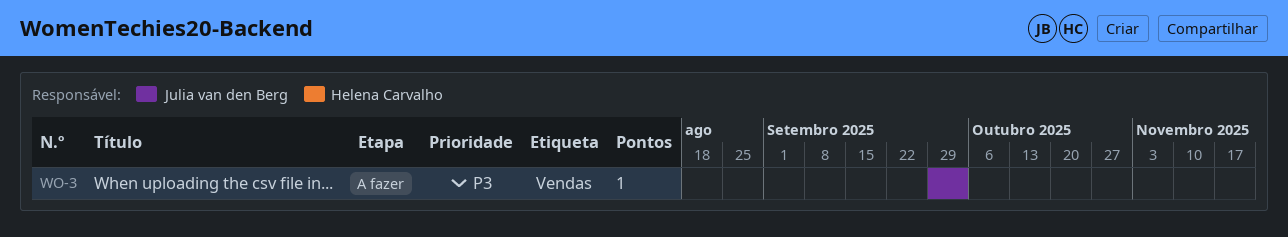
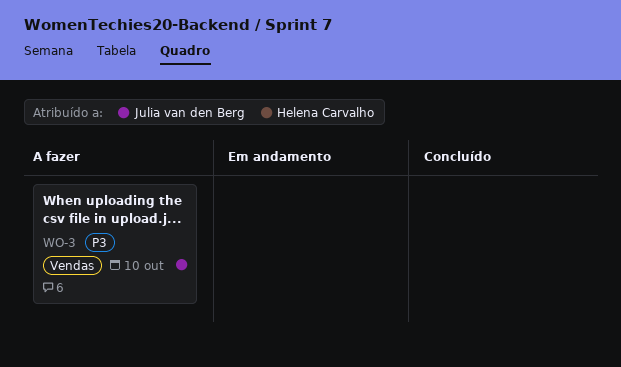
WO-3, due: Oct 3 -> Oct 10

